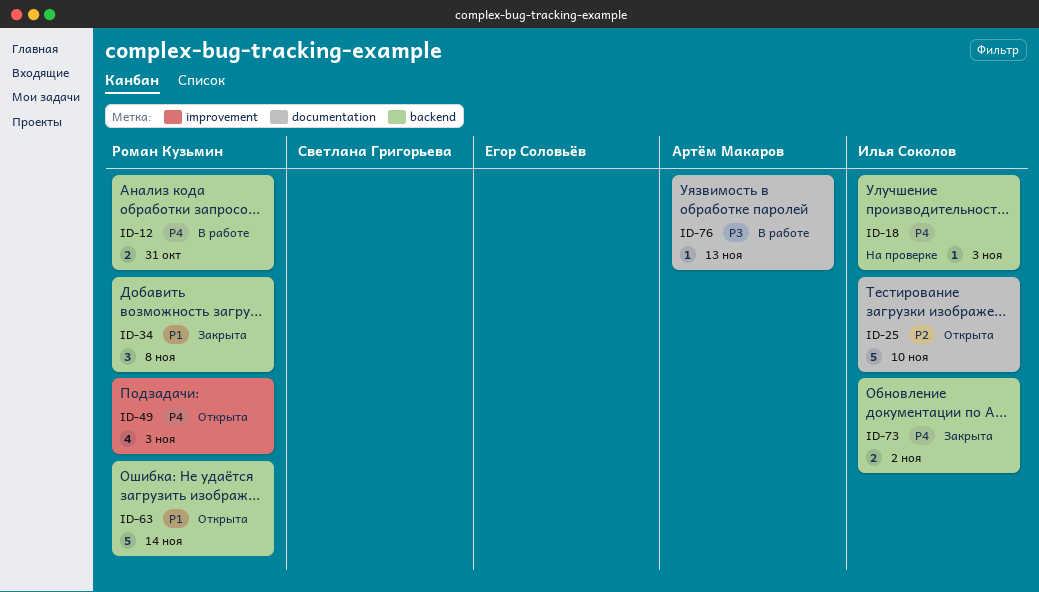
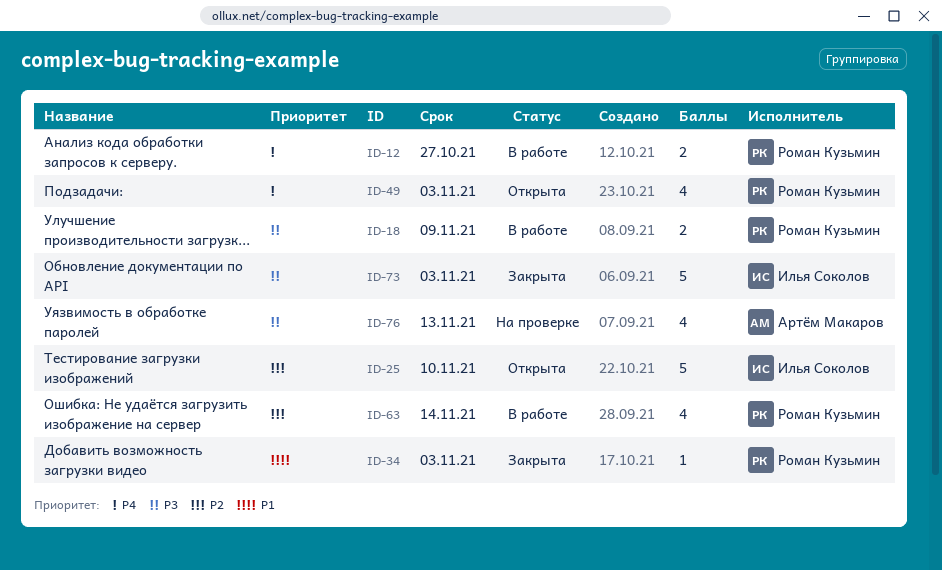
ID-12, due: Oct 31 -> Oct 27
ID-18, status: На проверке -> В работе
ID-18, owner: Илья Соколов -> Роман Кузьмин
ID-18, priority: P4 -> P3
ID-18, estimate: 1 -> 2
ID-18, due: Nov 3 -> Nov 9
ID-34, estimate: 3 -> 1
ID-34, due: Nov 8 -> Nov 3
ID-63, status: Открыта -> В работе
ID-63, priority: P1 -> P2
ID-63, estimate: 5 -> 4
ID-73, priority: P4 -> P3
ID-73, estimate: 2 -> 5
ID-73, due: Nov 2 -> Nov 3
ID-76, status: В работе -> На проверке
ID-76, estimate: 1 -> 4

